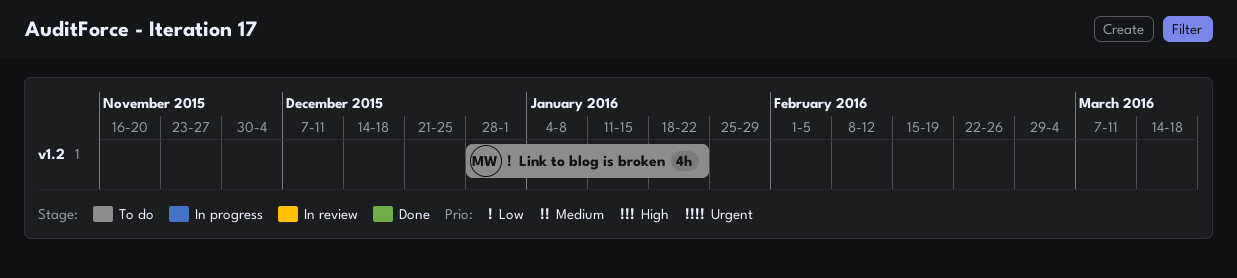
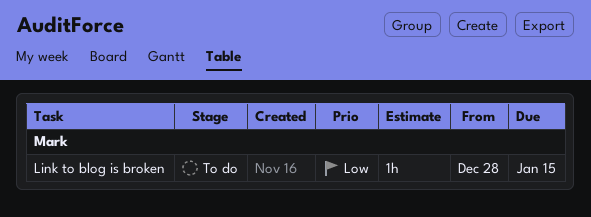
Link to blog is broken, estimate: 4h -> 1h
Link to blog is broken, due: Jan 22 -> Jan 15

